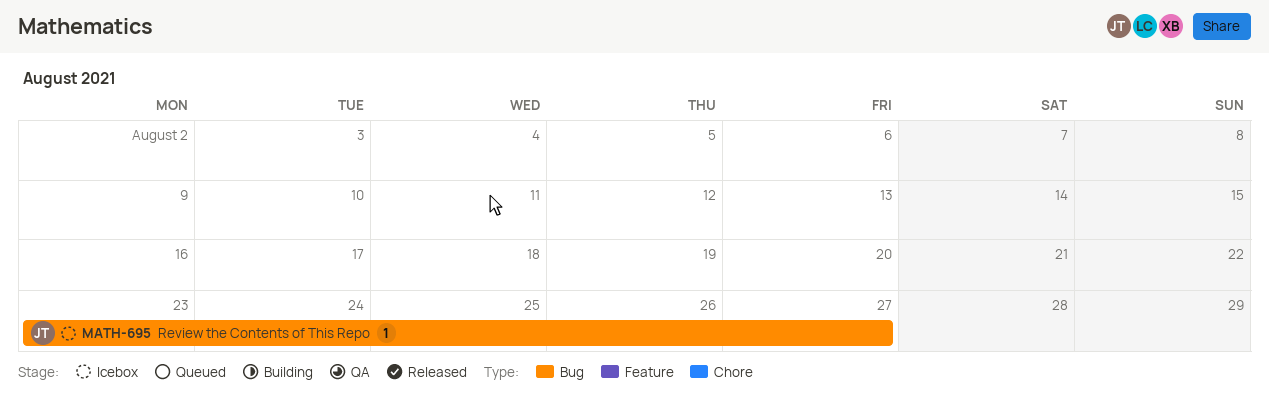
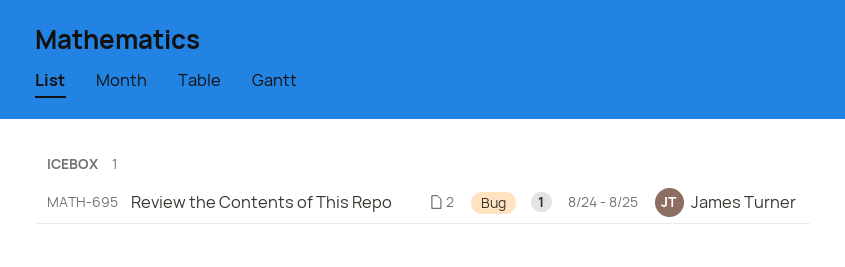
MATH-695, start: Aug 23 -> Aug 24
MATH-695, due: Aug 27 -> Aug 25

